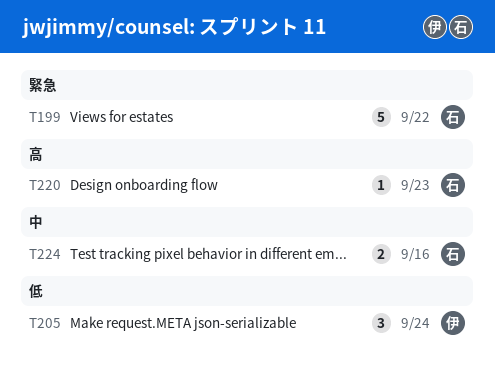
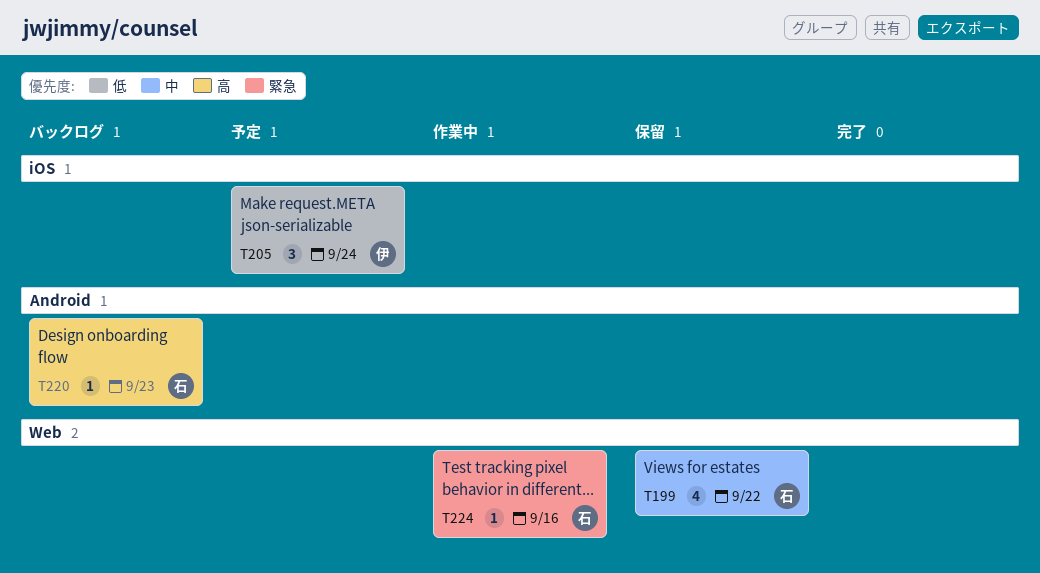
T199, priority: 緊急 -> 中
T199, estimate: 5 -> 4
T224, priority: 中 -> 緊急
T224, estimate: 2 -> 1

